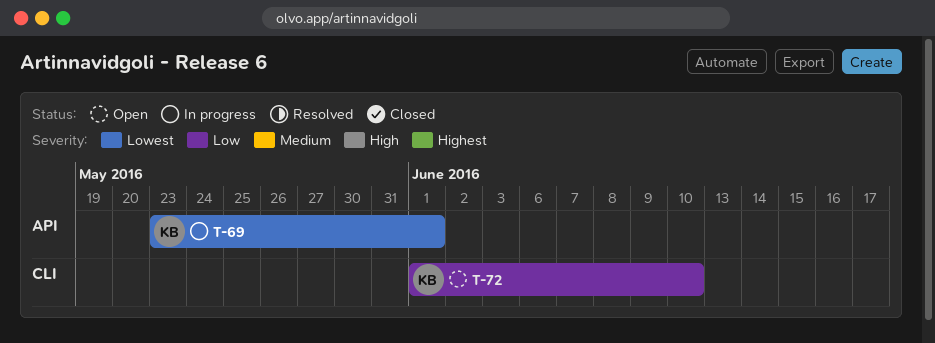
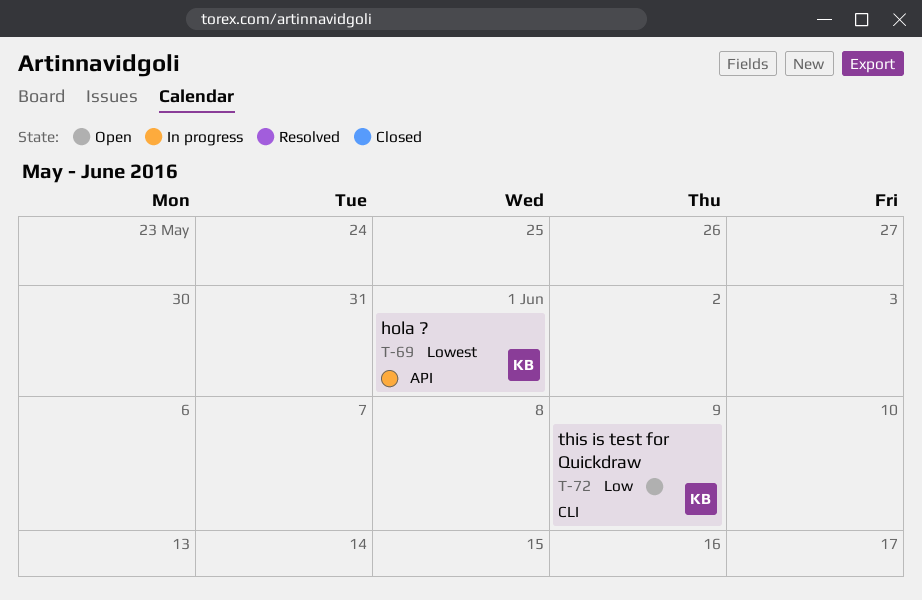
T-72, due: Jun 10 -> Jun 9

